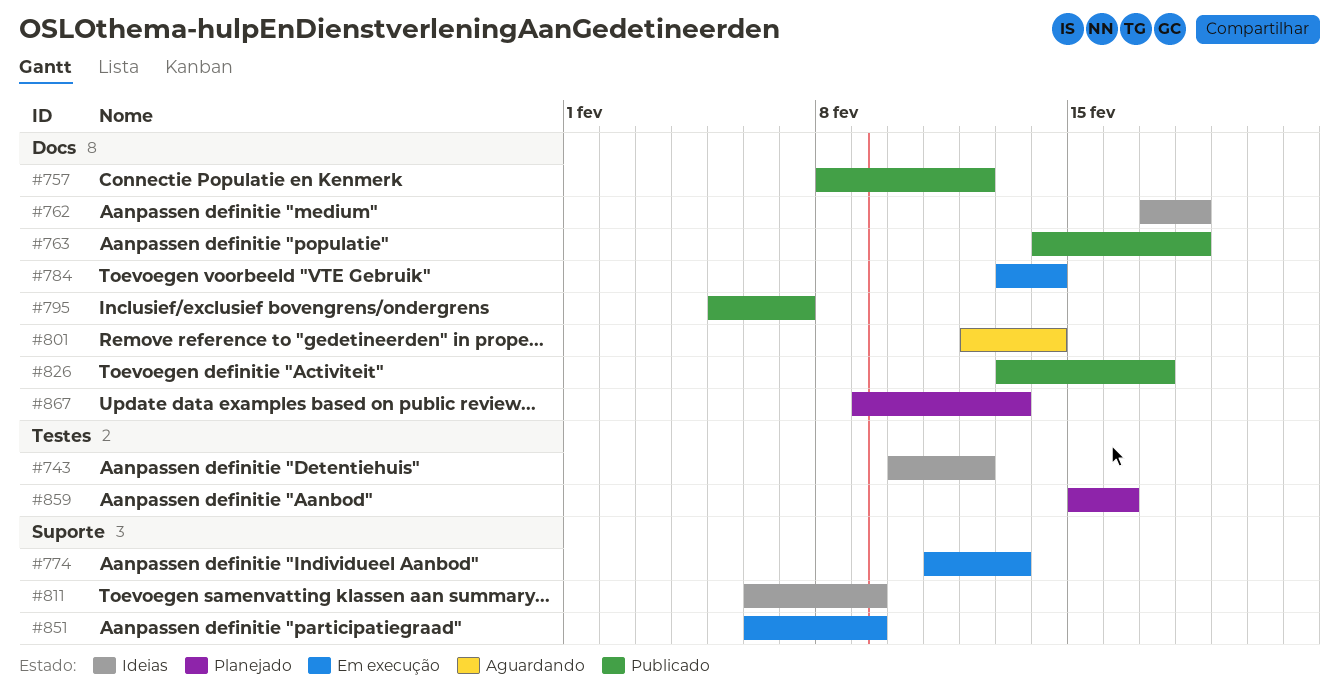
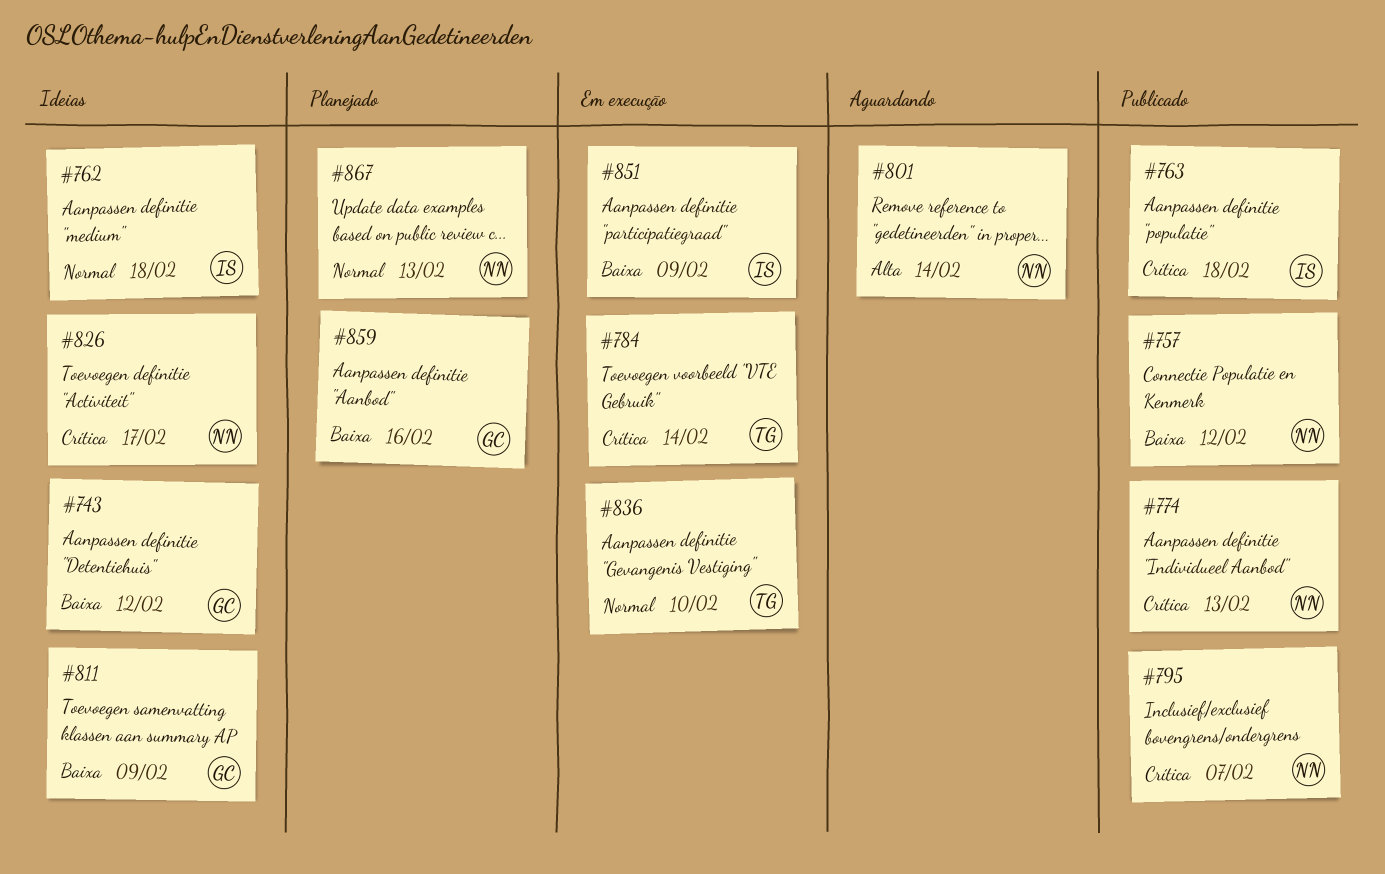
#774, status: Em execução -> Publicado
#826, status: Publicado -> Ideias
#836: none -> present

